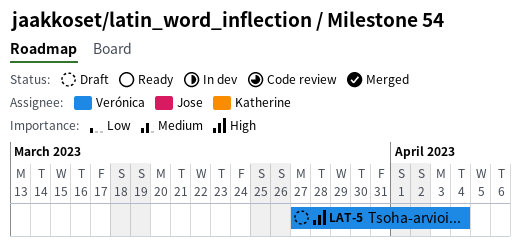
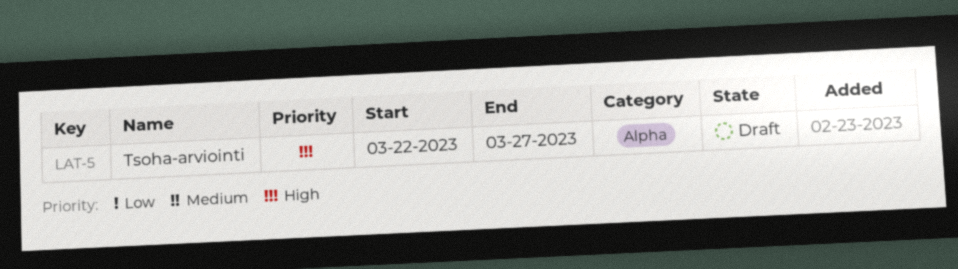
LAT-5, start: Mar 27 -> Mar 22
LAT-5, due: Apr 4 -> Mar 27

